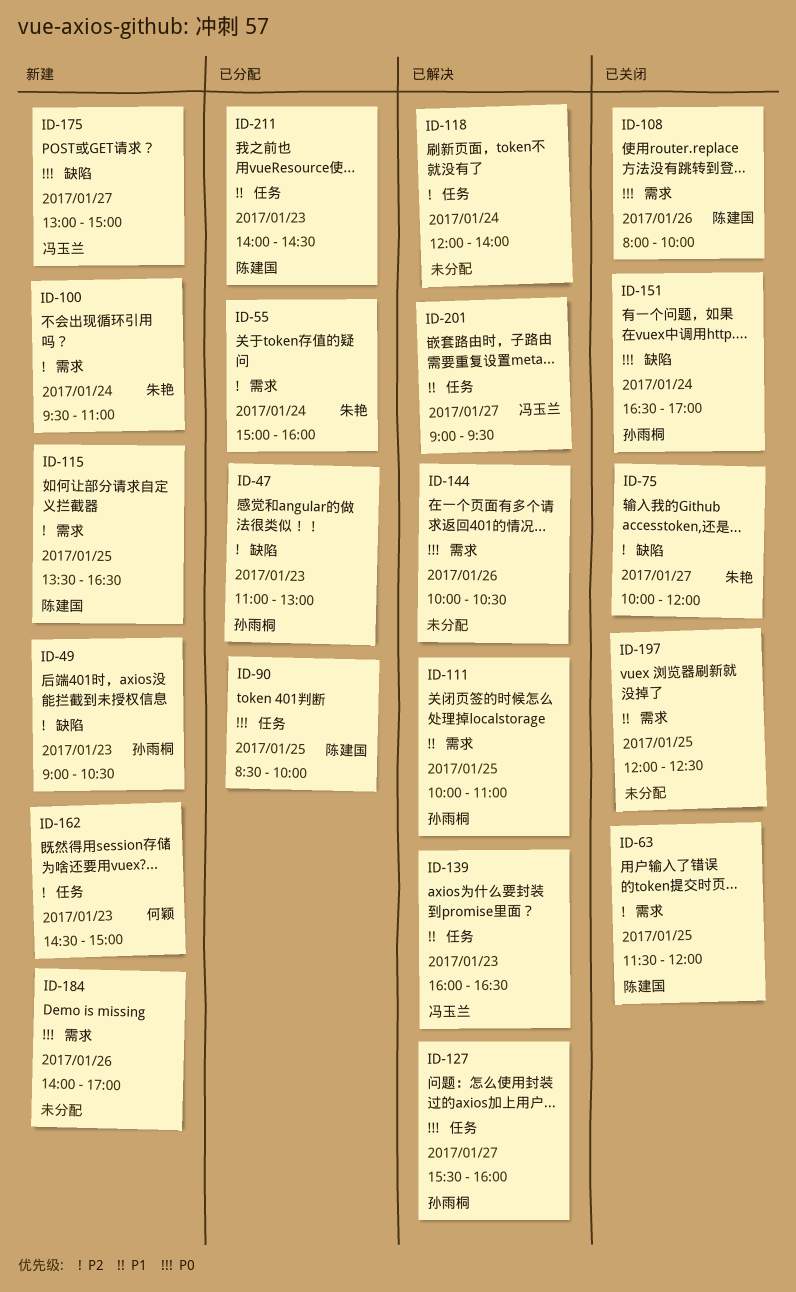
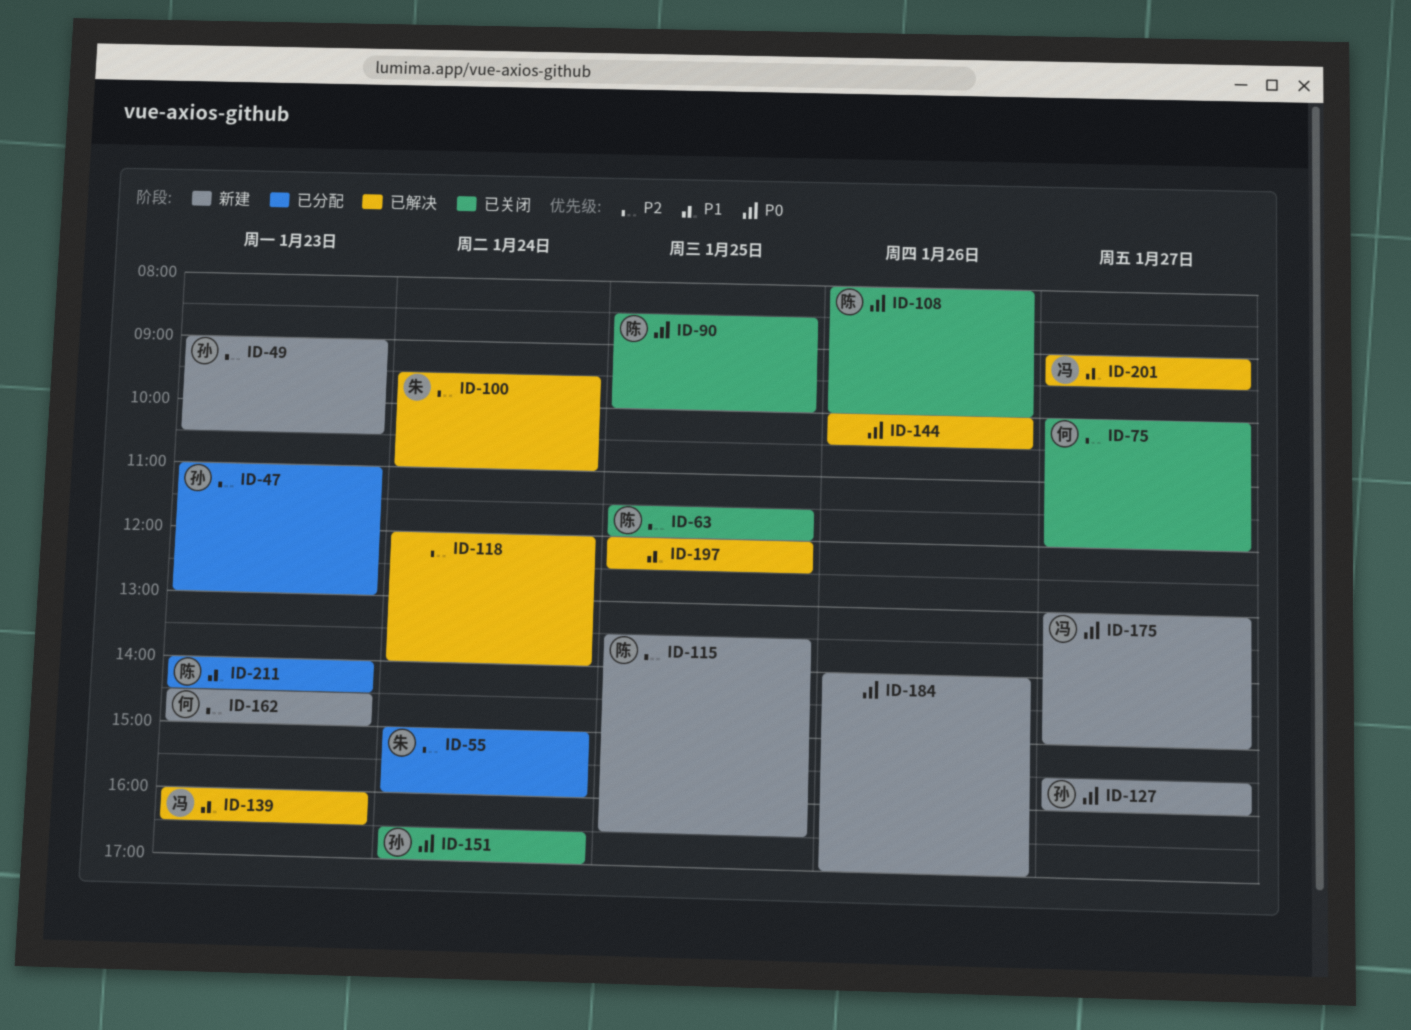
ID-75, owner: 朱艳 -> 何颖
ID-90, status: 已分配 -> 已关闭
ID-100, status: 新建 -> 已解决
ID-111: present -> none
ID-127, status: 已解决 -> 新建
ID-197, status: 已关闭 -> 已解决

